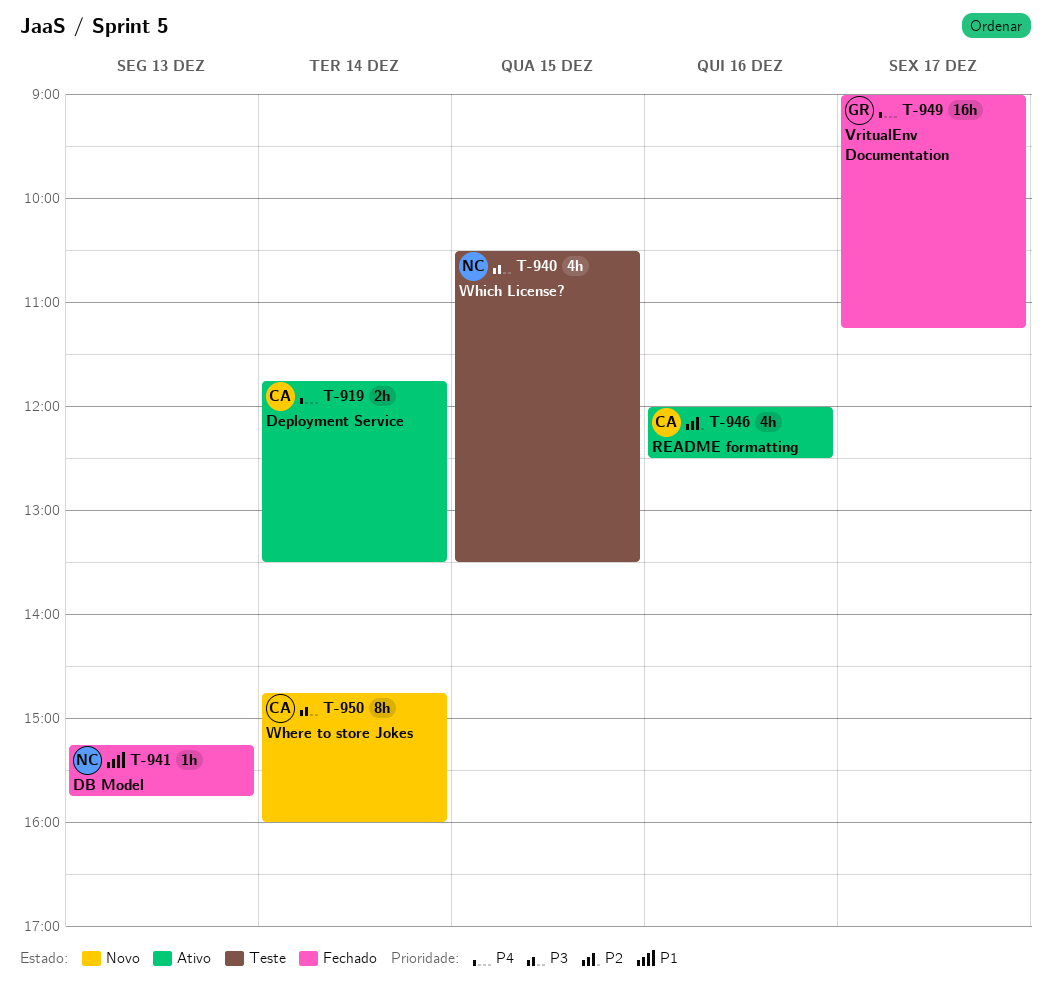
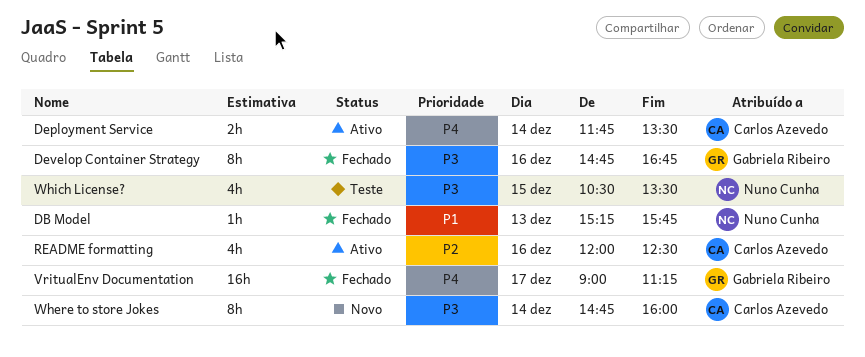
Develop Container Strategy: none -> present

